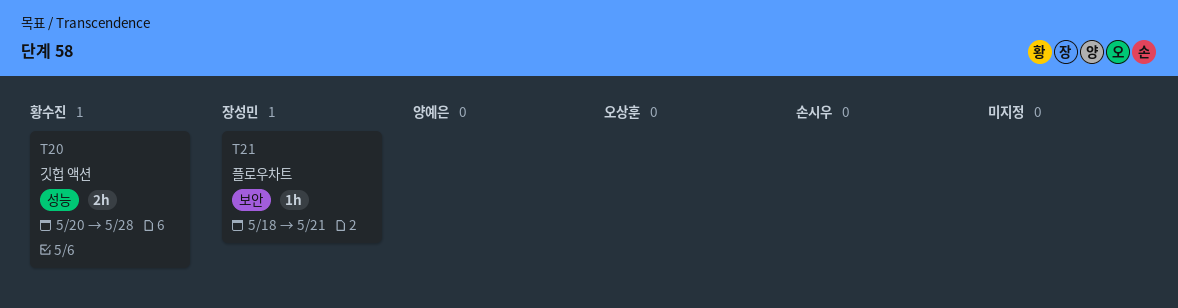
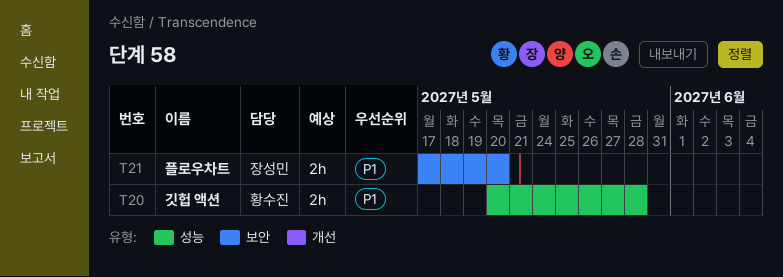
T21, estimate: 1h -> 2h
T21, start: May 18 -> May 17
T21, due: May 21 -> May 20

